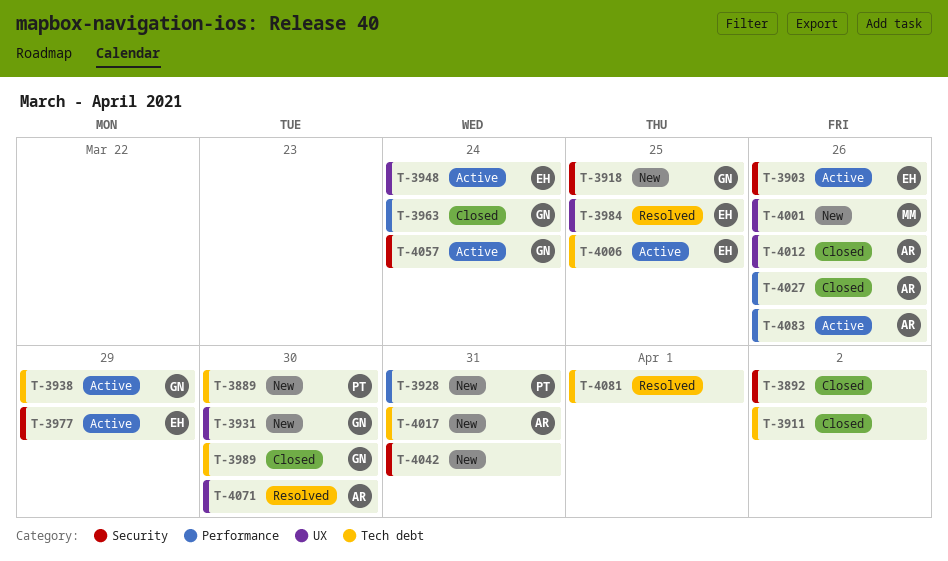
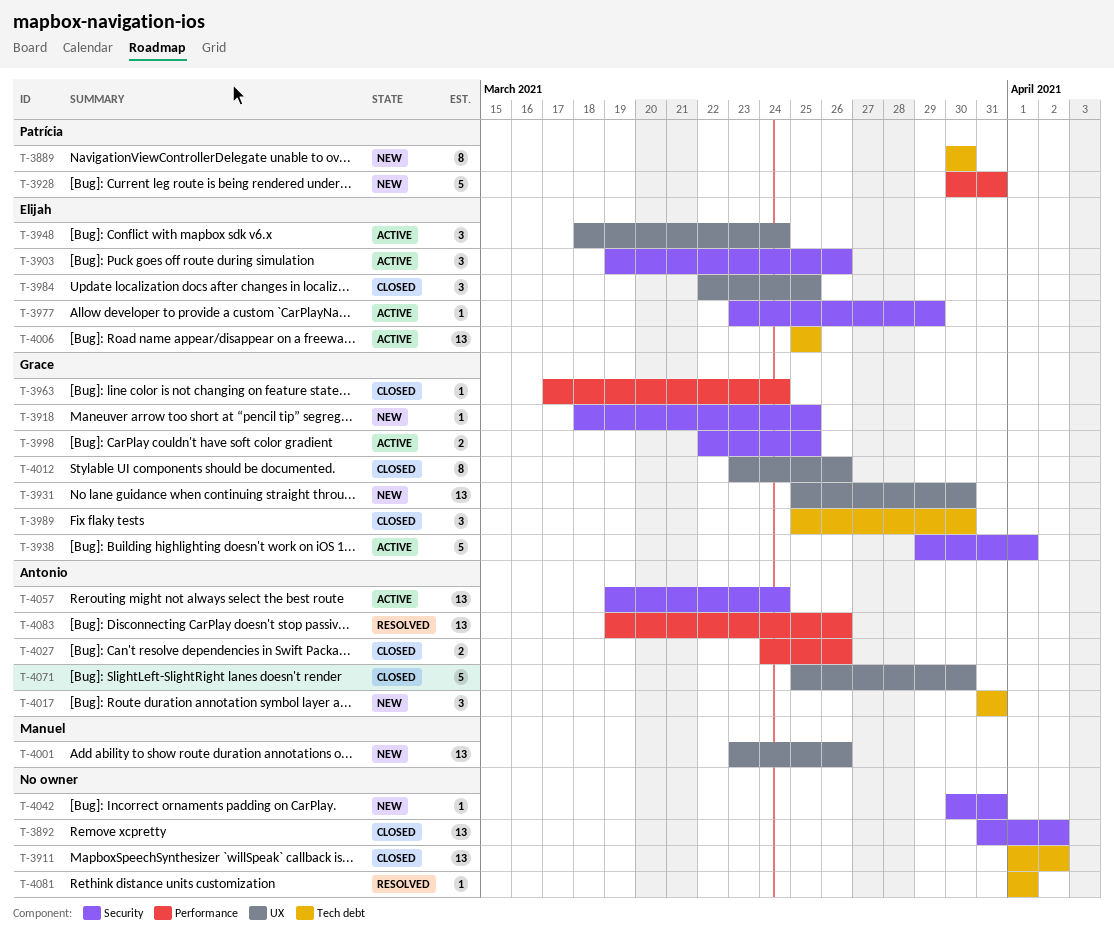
T-3938, label: Tech debt -> Security
T-3938, due: Mar 29 -> Apr 1
T-3984, status: Resolved -> Closed
T-3998: none -> present
T-4012, owner: Antonio -> Grace
T-4057, owner: Grace -> Antonio
T-4071, status: Resolved -> Closed
T-4083, status: Active -> Resolved

